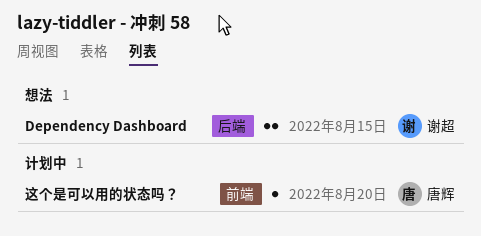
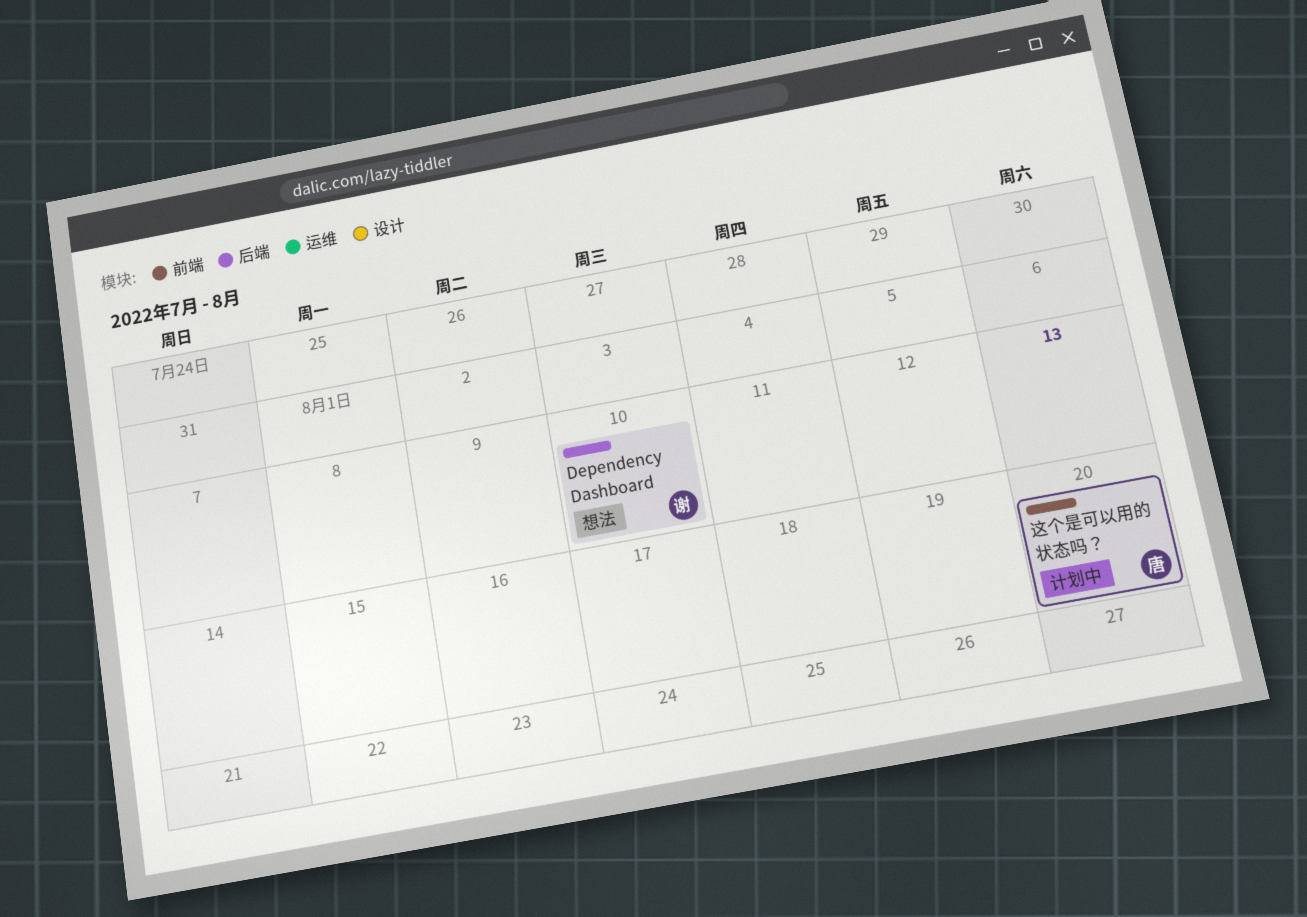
Dependency Dashboard, due: Aug 15 -> Aug 10

